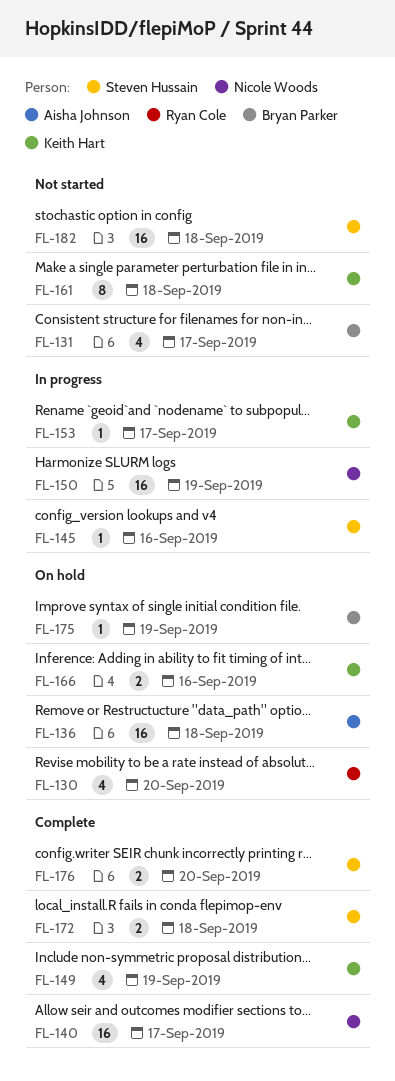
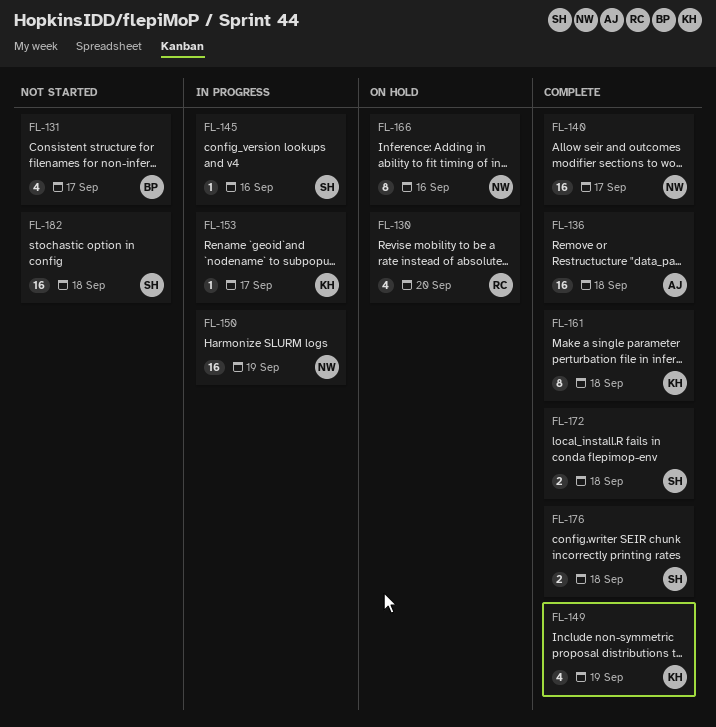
FL-136, status: On hold -> Complete
FL-161, status: Not started -> Complete
FL-166, owner: Keith Hart -> Nicole Woods
FL-166, estimate: 2 -> 8
FL-175: present -> none
FL-176, due: Sep 20 -> Sep 18

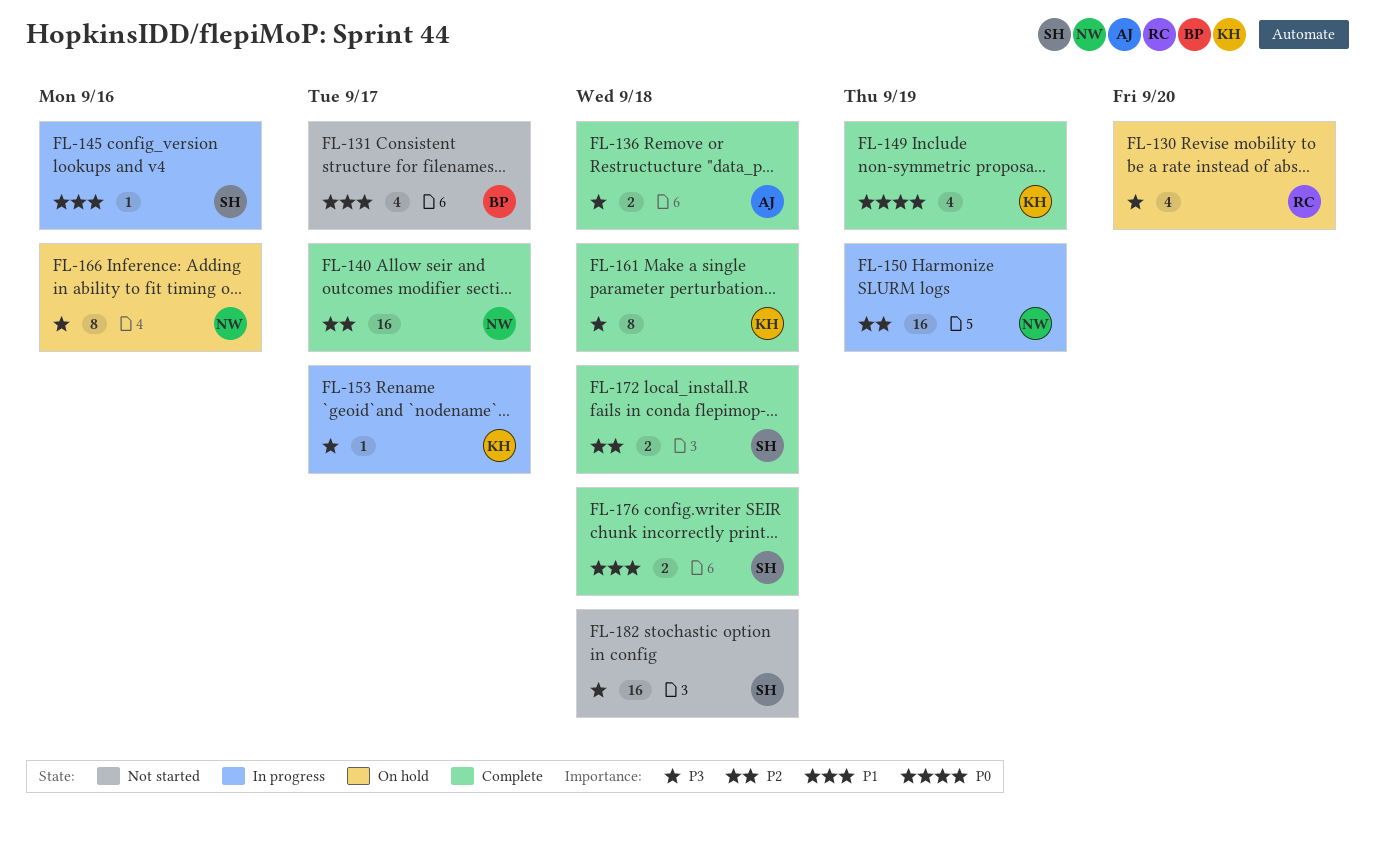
FL-136, estimate: 16 -> 2

